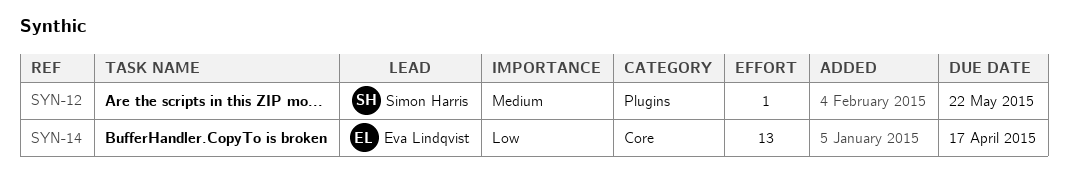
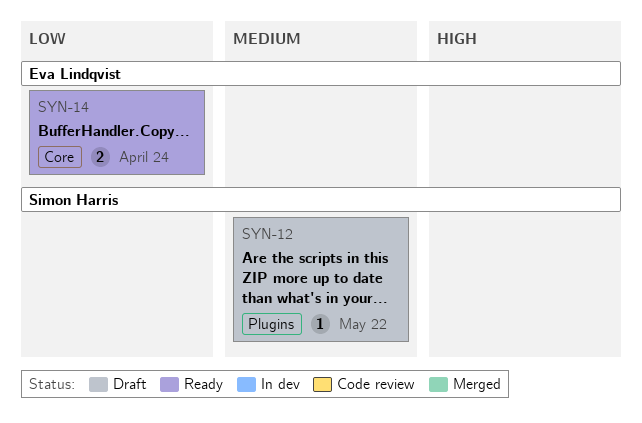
SYN-14, estimate: 13 -> 2
SYN-14, due: Apr 17 -> Apr 24

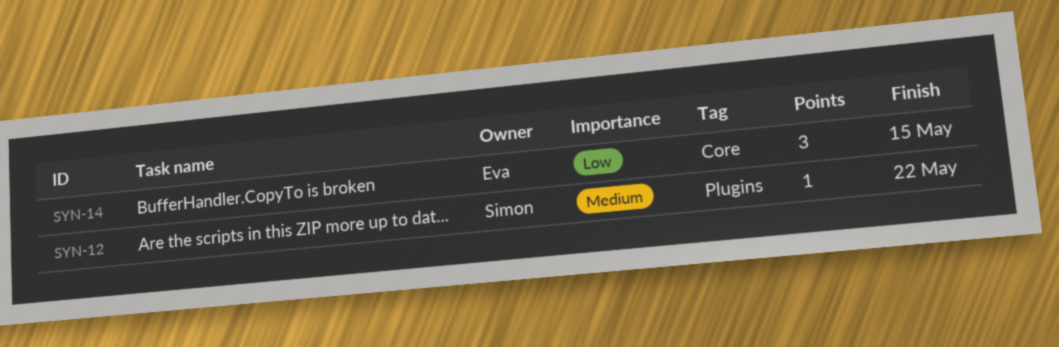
SYN-14, estimate: 2 -> 3
SYN-14, due: Apr 24 -> May 15

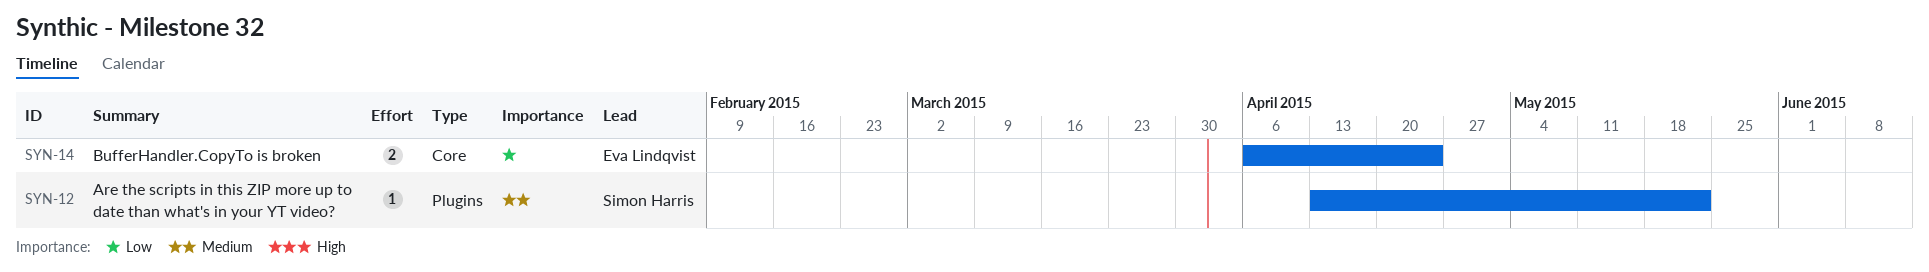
SYN-14, estimate: 3 -> 2
SYN-14, due: May 15 -> Apr 24

